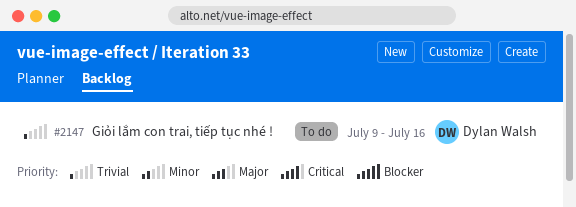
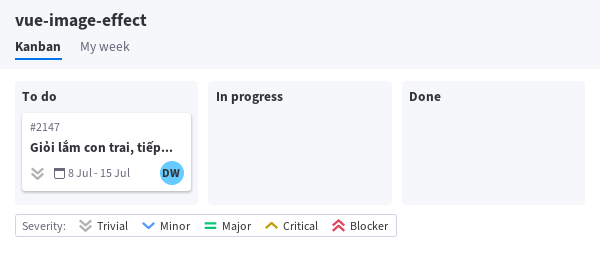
#2147, start: Jul 9 -> Jul 8
#2147, due: Jul 16 -> Jul 15

